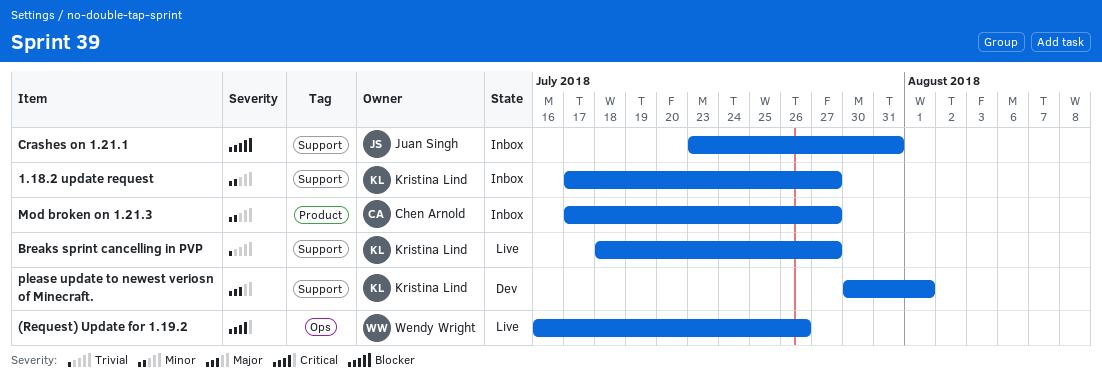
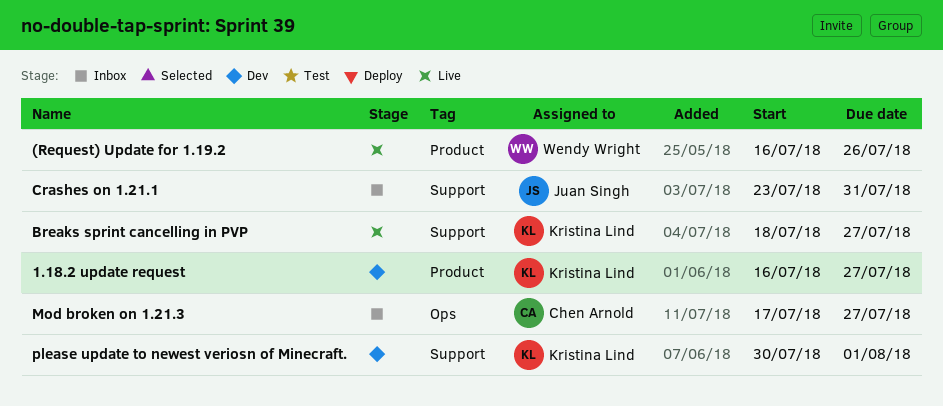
(Request) Update for 1.19.2, label: Ops -> Product
1.18.2 update request, status: Inbox -> Dev
1.18.2 update request, label: Support -> Product
1.18.2 update request, start: Jul 17 -> Jul 16
Mod broken on 1.21.3, label: Product -> Ops

